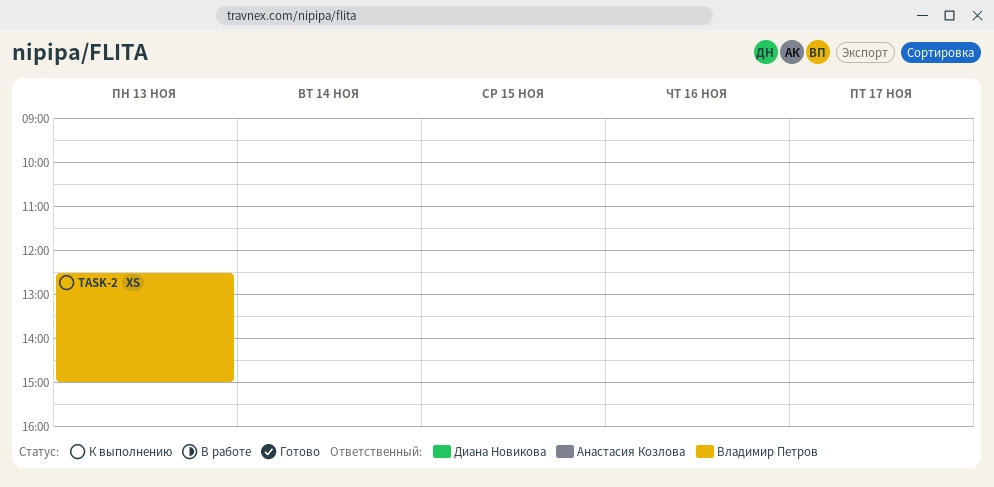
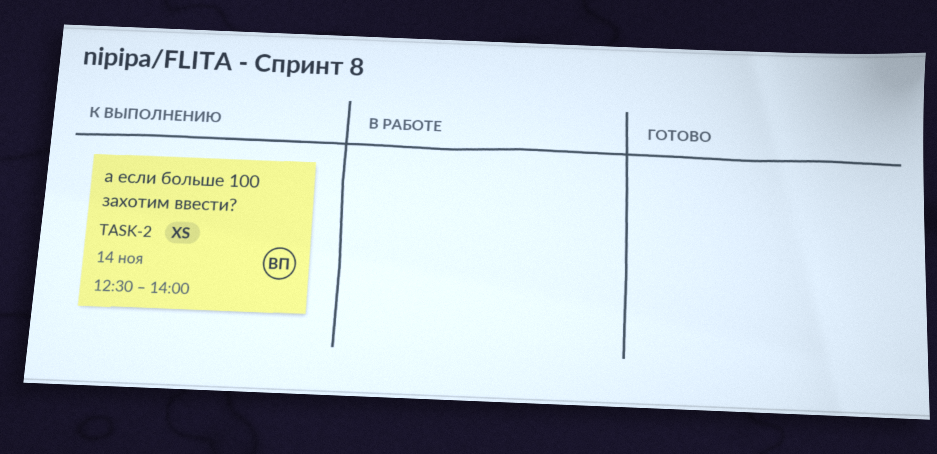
TASK-2, day: Nov 13 -> Nov 14
TASK-2, ends: 15:00 -> 14:00

